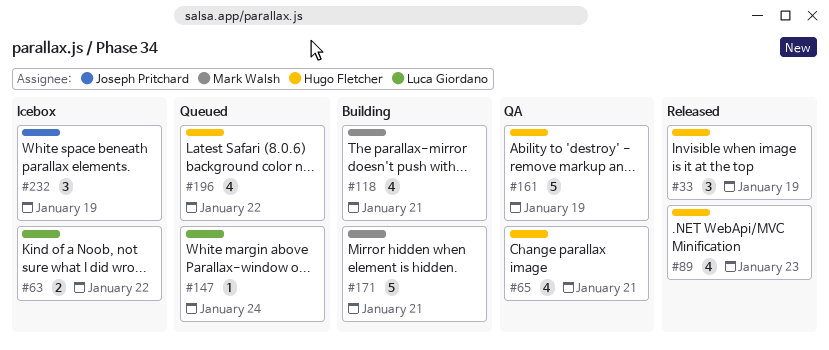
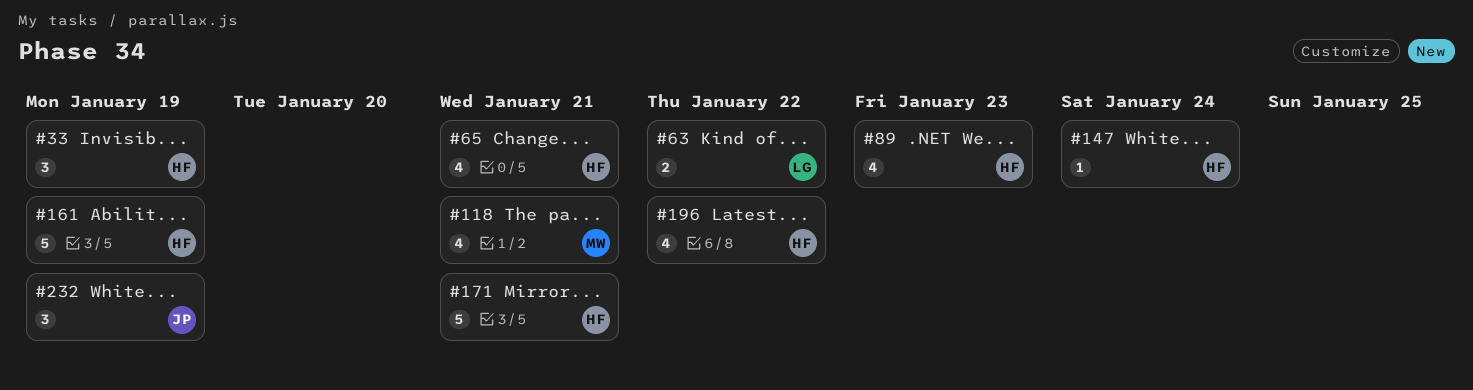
#147, owner: Luca Giordano -> Hugo Fletcher
#171, owner: Mark Walsh -> Hugo Fletcher

